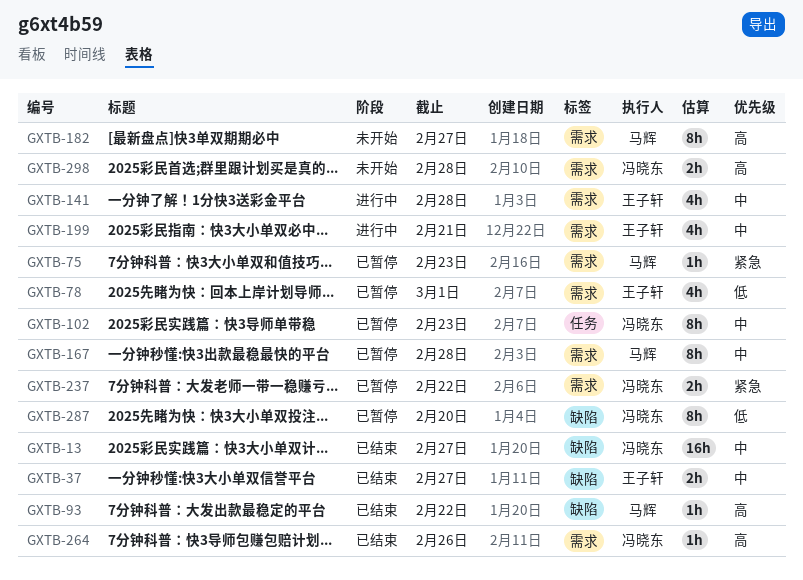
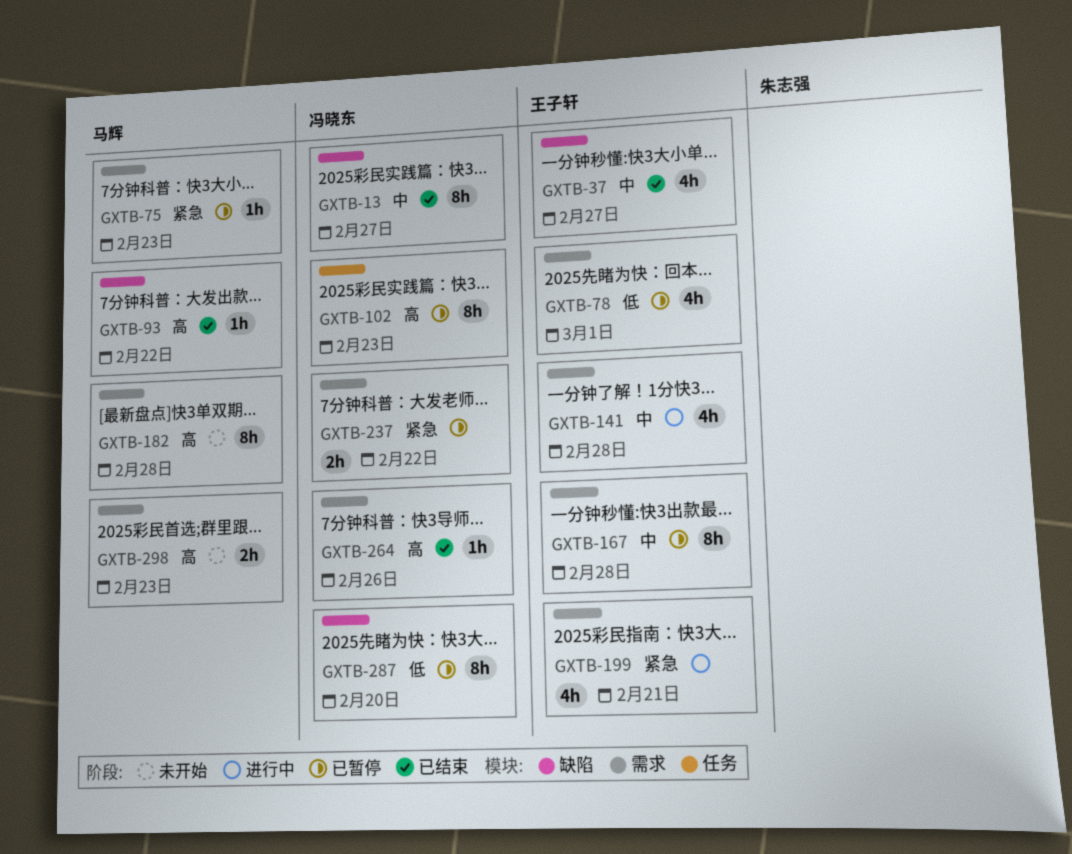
GXTB-13, estimate: 16h -> 8h
GXTB-37, estimate: 2h -> 4h
GXTB-102, priority: 中 -> 高
GXTB-167, owner: 马辉 -> 王子轩
GXTB-182, due: Feb 27 -> Feb 28
GXTB-199, priority: 中 -> 紧急
GXTB-298, owner: 冯晓东 -> 马辉
GXTB-298, due: Feb 28 -> Feb 23

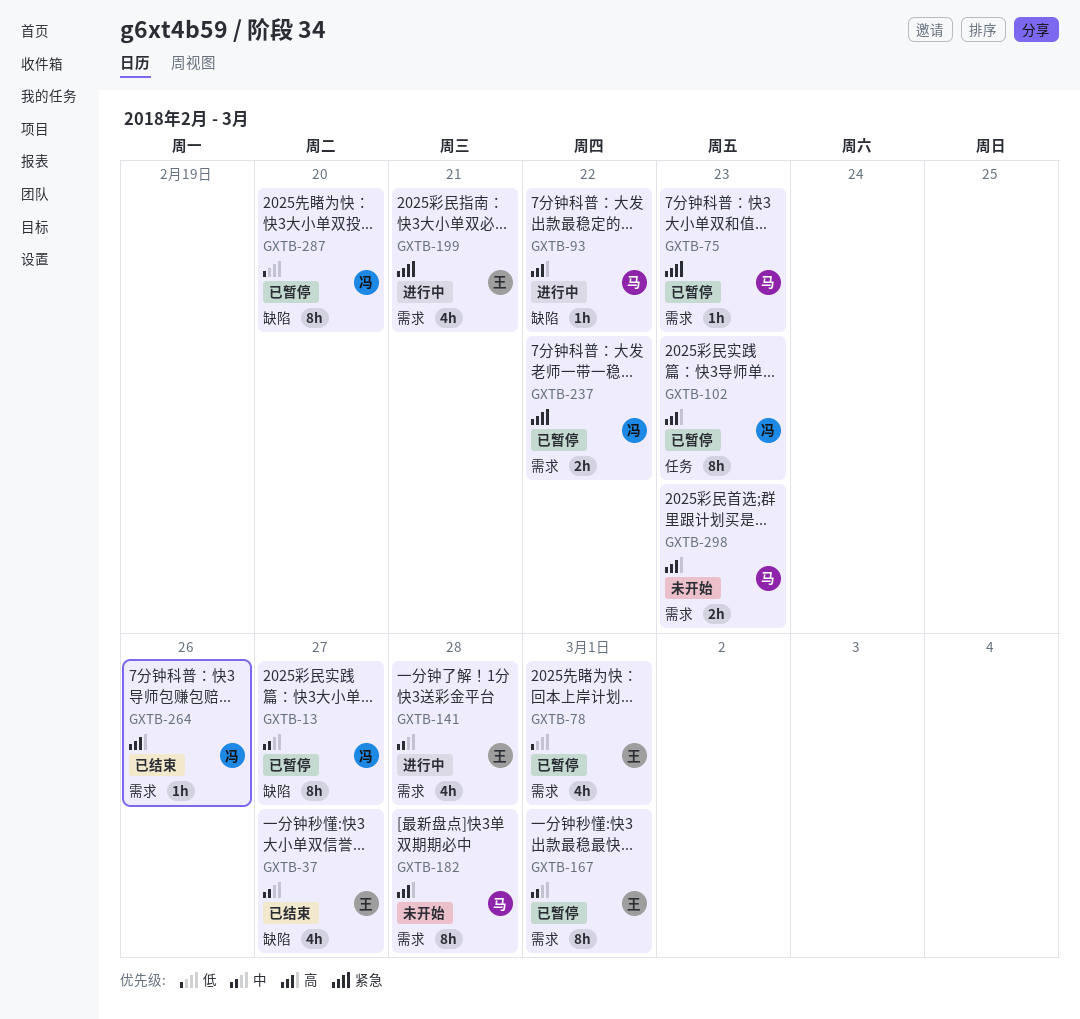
GXTB-13, status: 已结束 -> 已暂停
GXTB-93, status: 已结束 -> 进行中
GXTB-167, due: Feb 28 -> Mar 1

